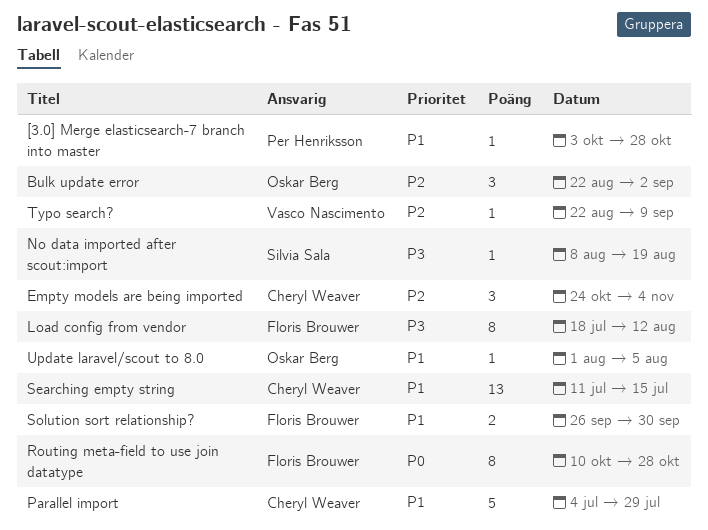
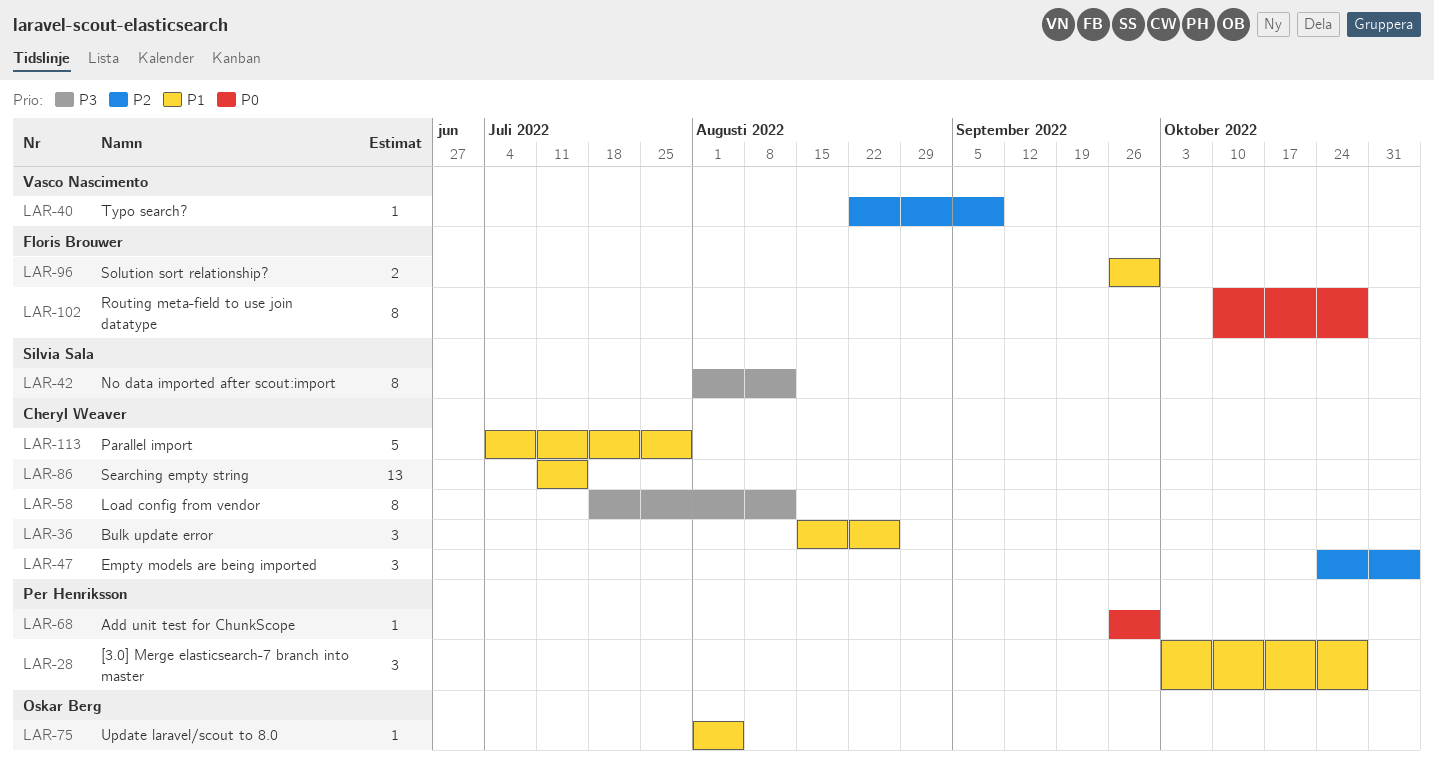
[3.0] Merge elasticsearch-7 branch into master, estimate: 1 -> 3
Add unit test for ChunkScope: none -> present
Bulk update error, owner: Oskar Berg -> Cheryl Weaver
Bulk update error, priority: P2 -> P1
Bulk update error, start: Aug 22 -> Aug 15
Bulk update error, due: Sep 2 -> Aug 26
Load config from vendor, owner: Floris Brouwer -> Cheryl Weaver
No data imported after scout:import, estimate: 1 -> 8
No data imported after scout:import, start: Aug 8 -> Aug 1
No data imported after scout:import, due: Aug 19 -> Aug 12

